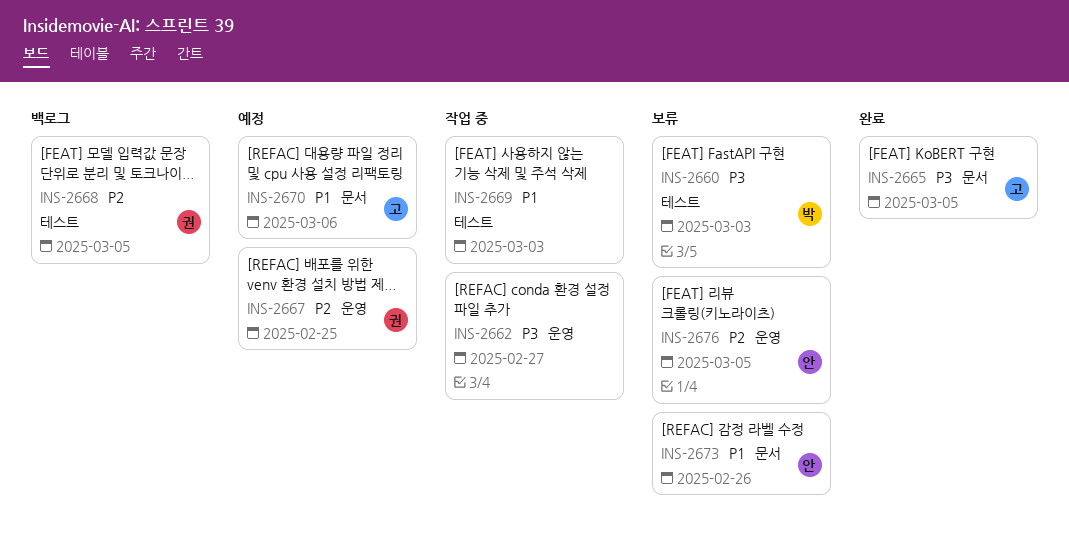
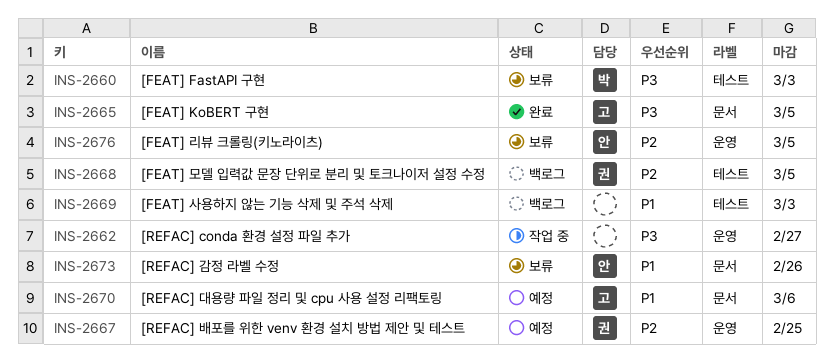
INS-2669, status: 작업 중 -> 백로그

